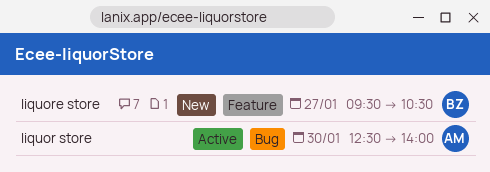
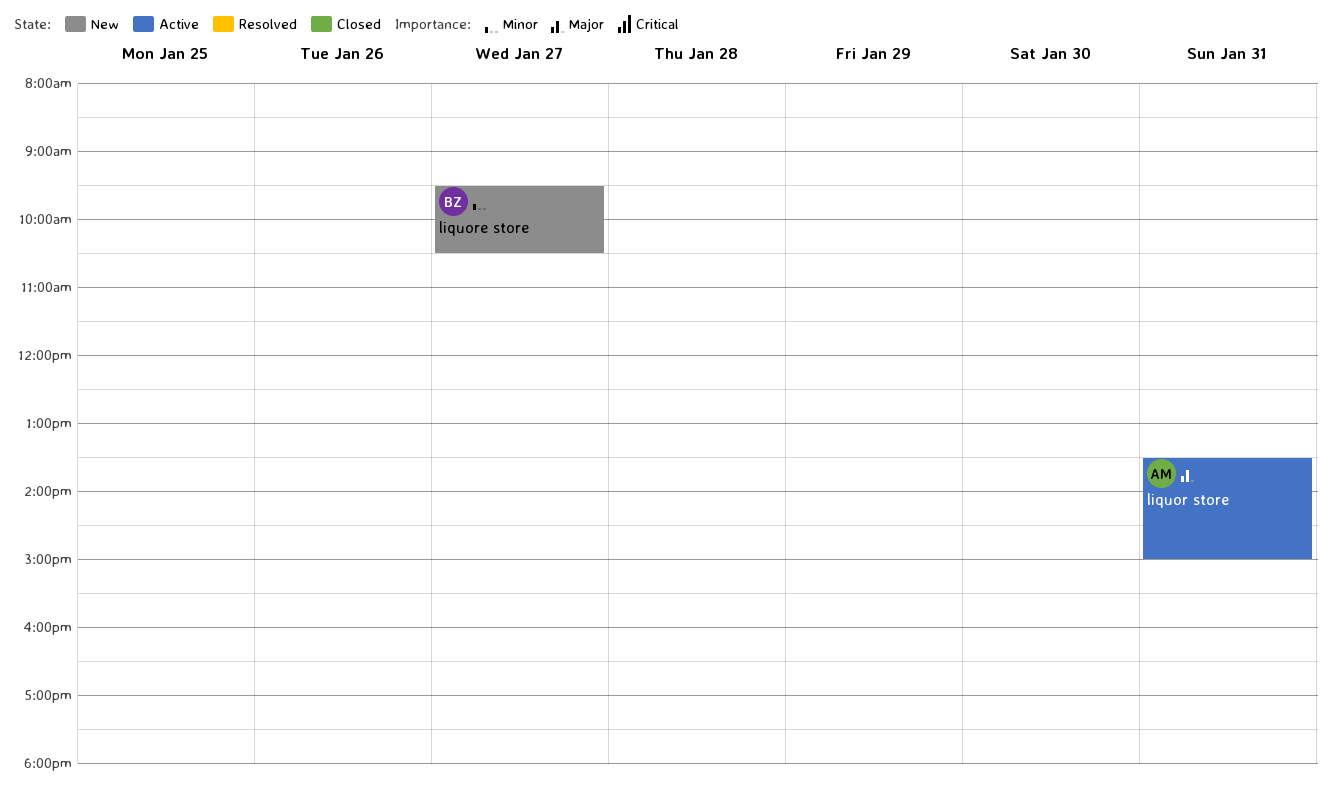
liquor store, day: Jan 30 -> Jan 31
liquor store, begins: 12:30 -> 13:30
liquor store, ends: 14:00 -> 15:00

